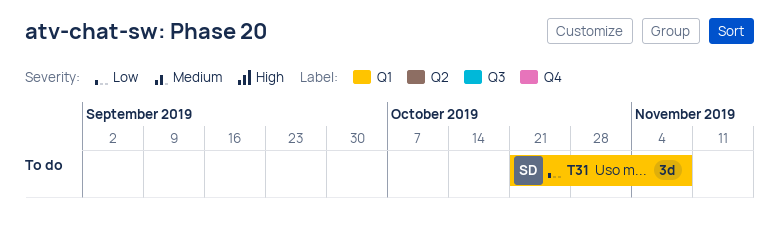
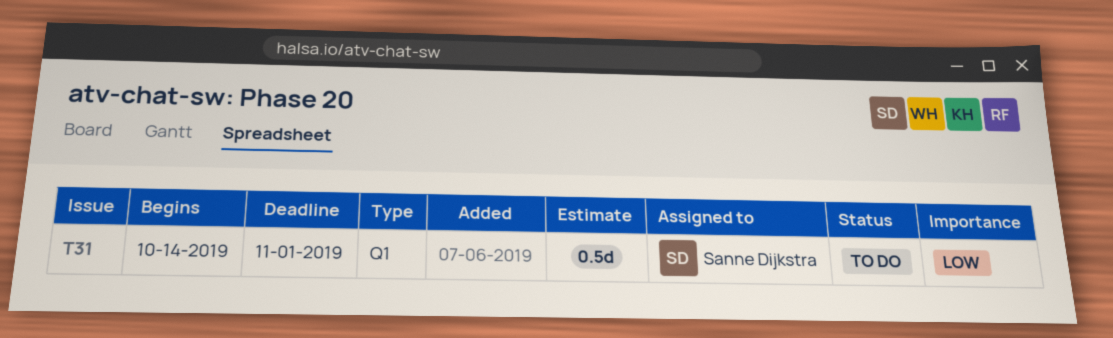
T31, estimate: 3d -> 0.5d
T31, start: Oct 21 -> Oct 14
T31, due: Nov 8 -> Nov 1

